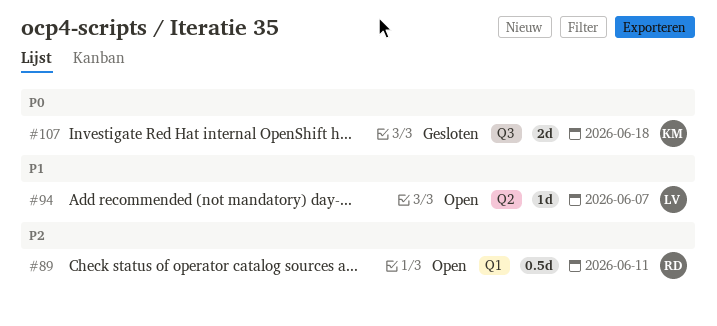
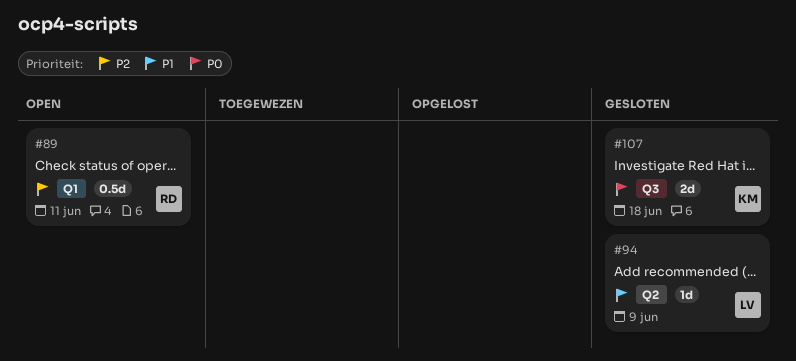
#94, status: Open -> Gesloten
#94, due: Jun 7 -> Jun 9

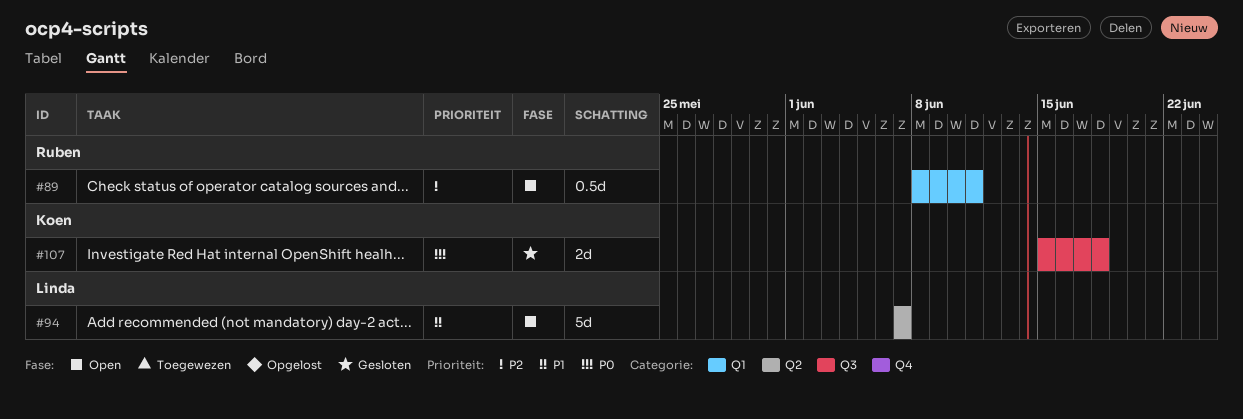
#94, status: Gesloten -> Open
#94, estimate: 1d -> 5d
#94, due: Jun 9 -> Jun 7

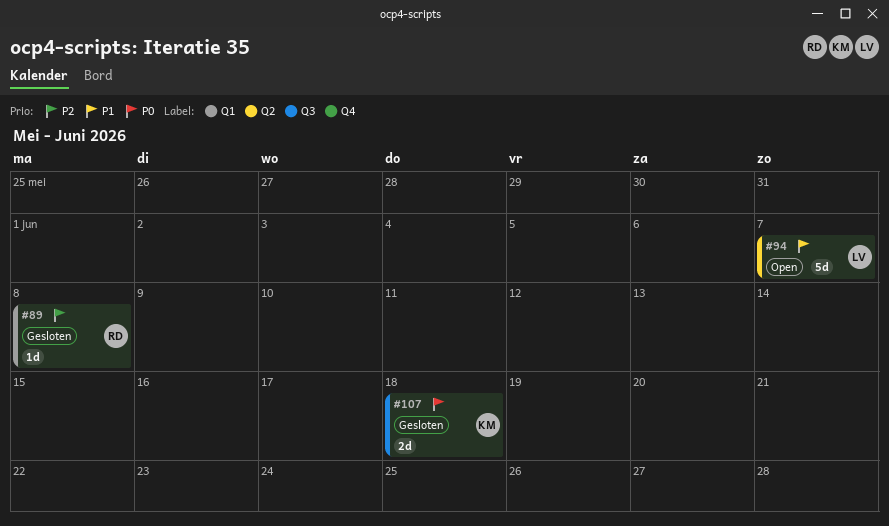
#89, status: Open -> Gesloten
#89, estimate: 0.5d -> 1d
#89, due: Jun 11 -> Jun 8

